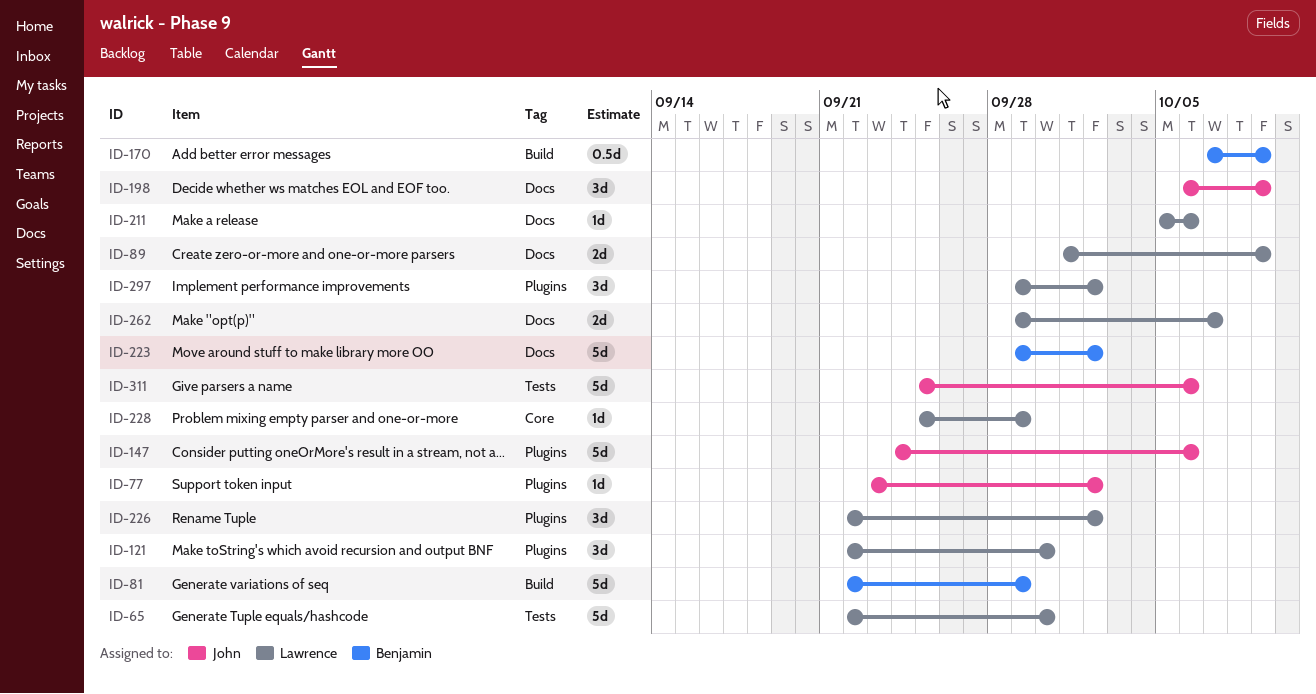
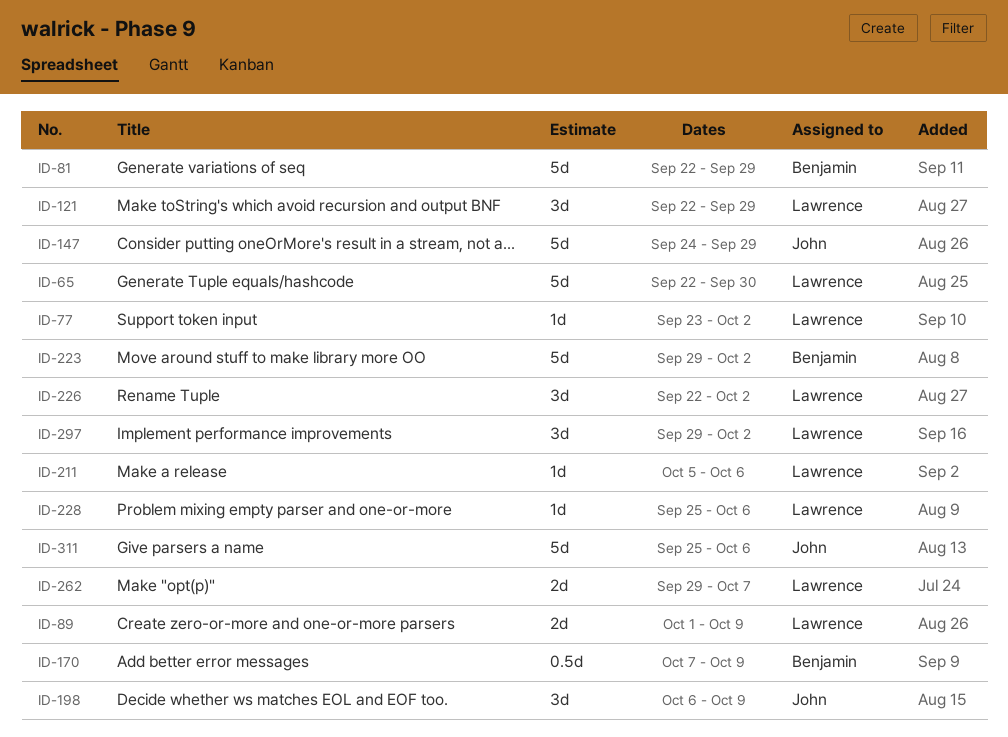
ID-77, owner: John -> Lawrence
ID-121, due: Sep 30 -> Sep 29
ID-147, due: Oct 6 -> Sep 29
ID-228, due: Sep 29 -> Oct 6

